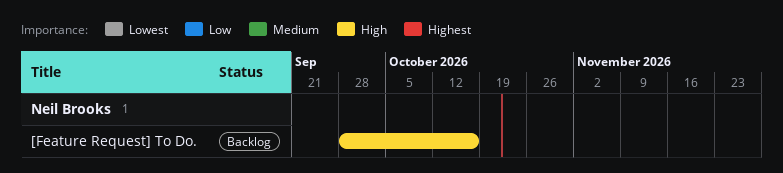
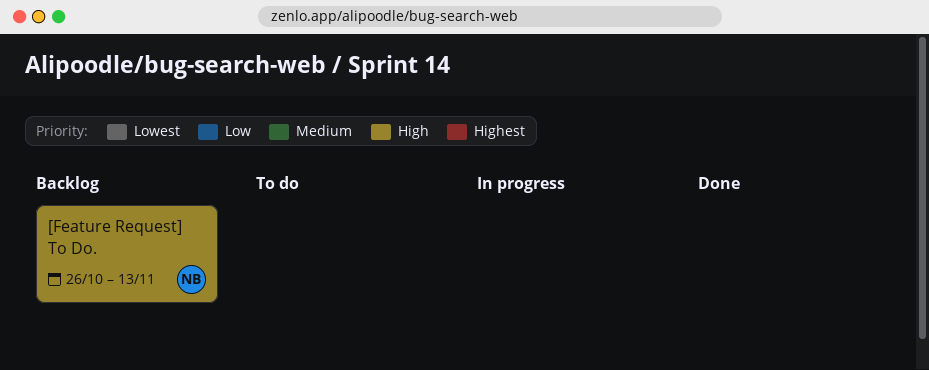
[Feature Request] To Do., start: Sep 28 -> Oct 26
[Feature Request] To Do., due: Oct 16 -> Nov 13

